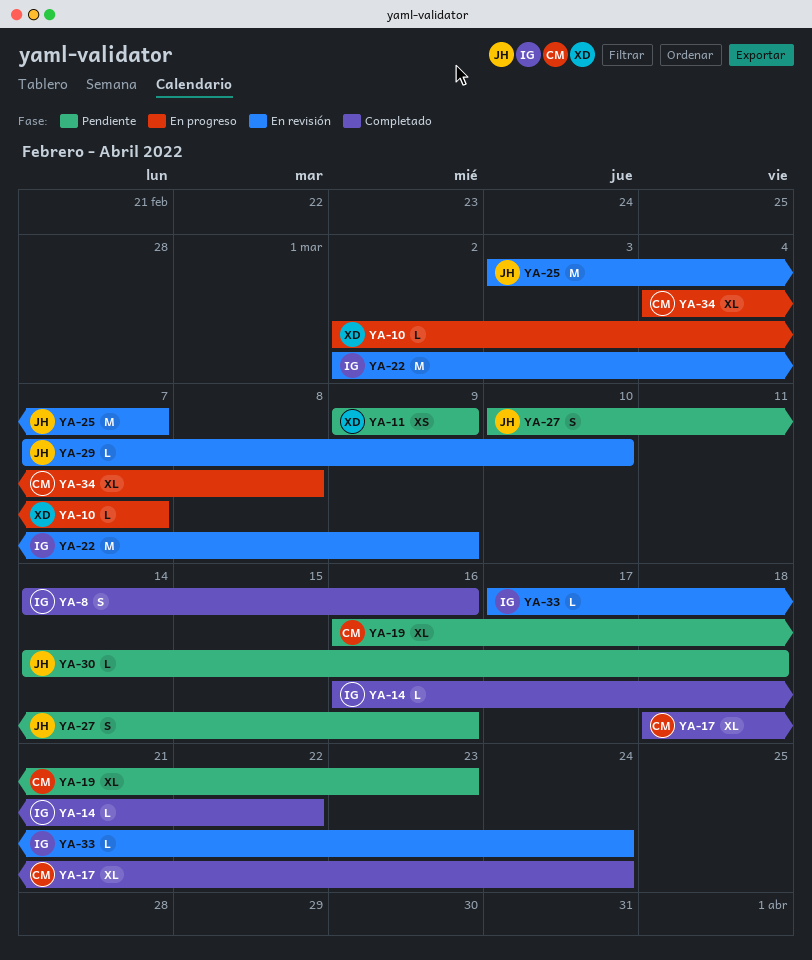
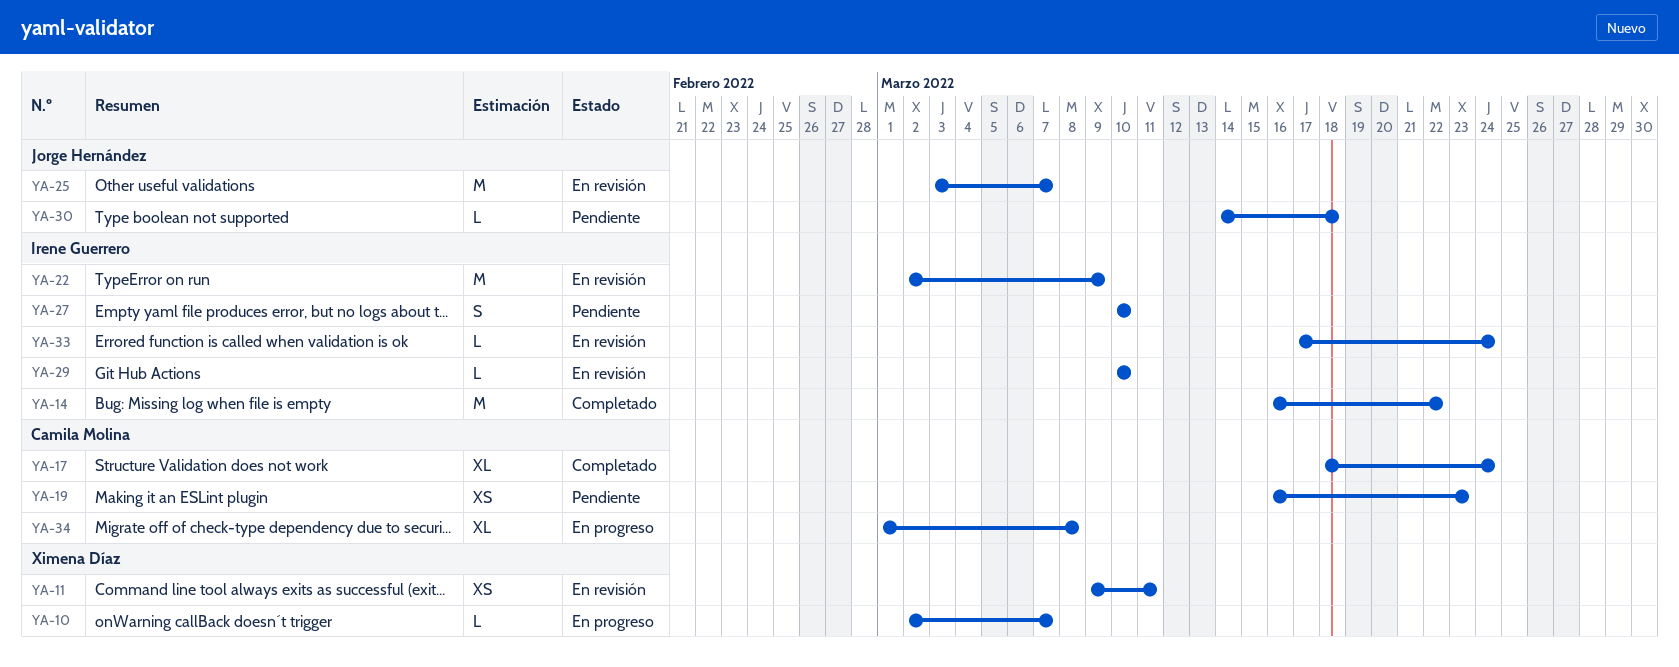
YA-8: present -> none
YA-11, status: Pendiente -> En revisión
YA-11, due: Mar 9 -> Mar 11
YA-14, estimate: L -> M
YA-19, estimate: XL -> XS
YA-27, owner: Jorge Hernández -> Irene Guerrero
YA-27, due: Mar 16 -> Mar 10
YA-29, owner: Jorge Hernández -> Irene Guerrero
YA-29, start: Mar 7 -> Mar 10
YA-34, start: Mar 4 -> Mar 1

